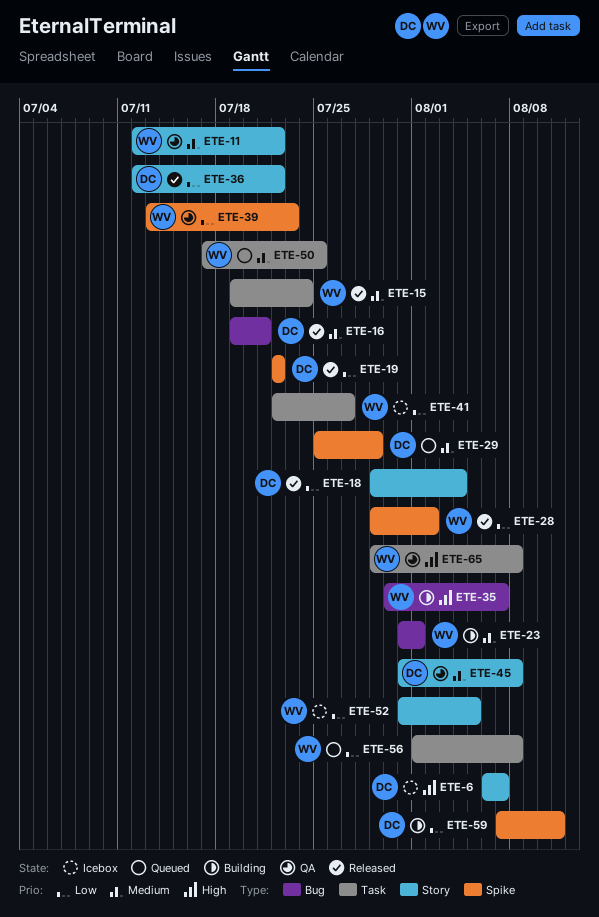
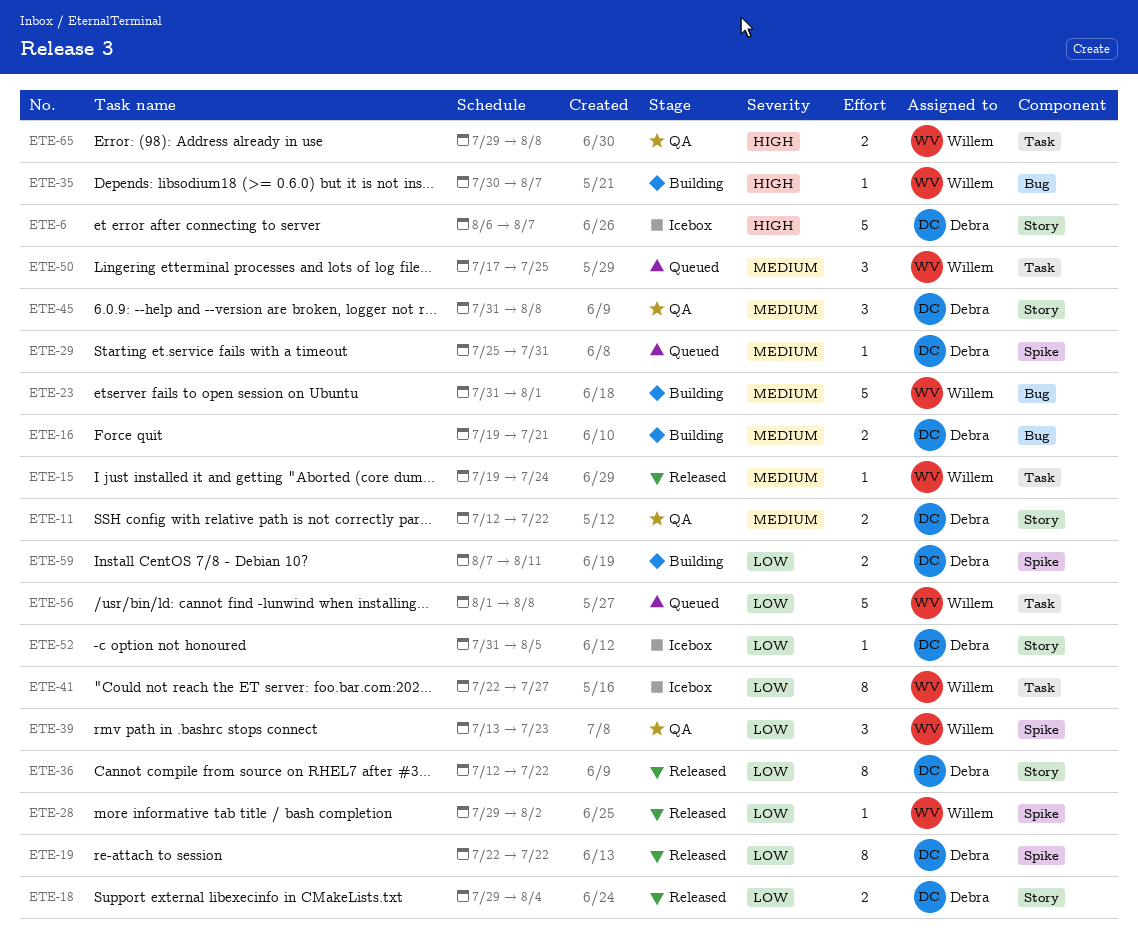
ETE-11, owner: Willem -> Debra
ETE-16, status: Released -> Building
ETE-29, due: Jul 29 -> Jul 31
ETE-52, owner: Willem -> Debra

